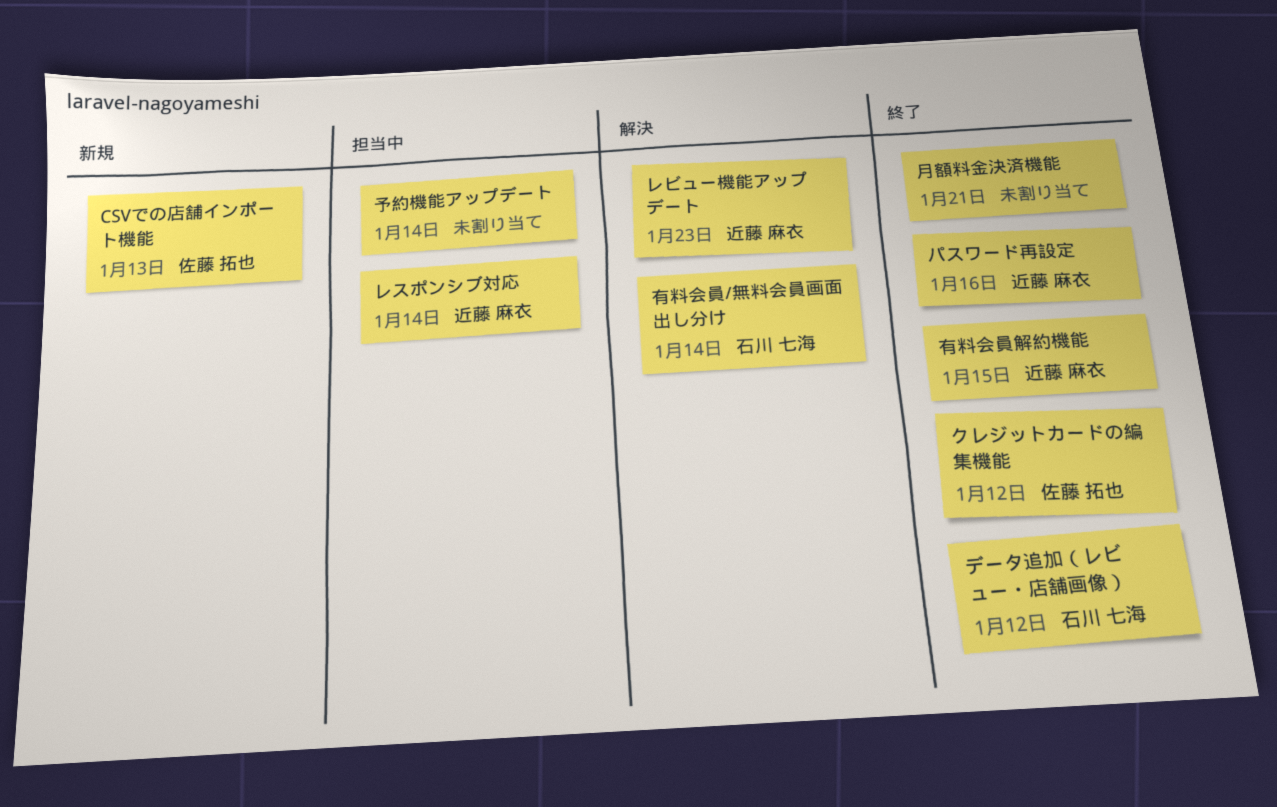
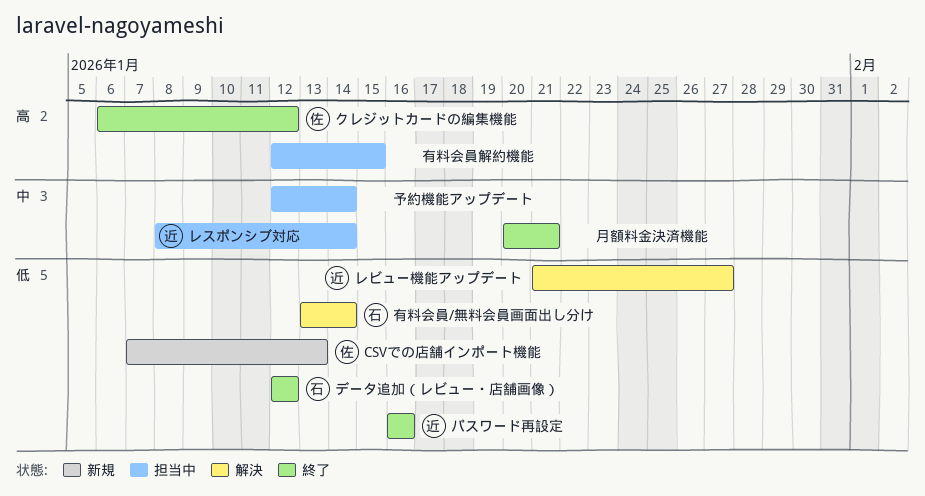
レビュー機能アップデート, due: Jan 23 -> Jan 27
有料会員解約機能, status: 終了 -> 担当中
有料会員解約機能, owner: 近藤 麻衣 -> none

